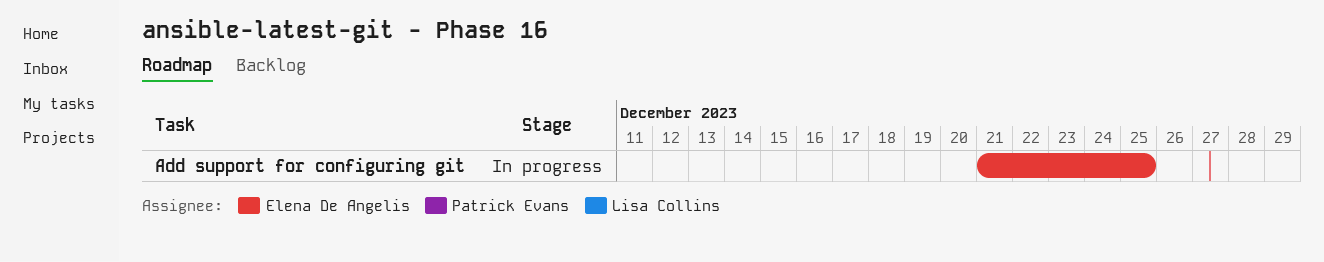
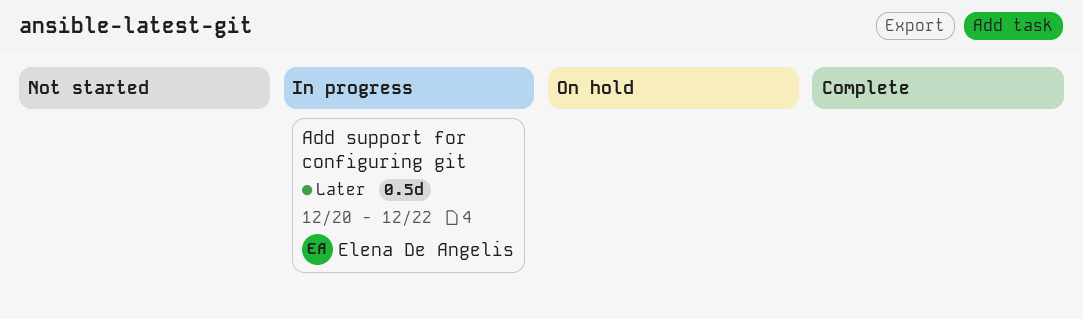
Add support for configuring git, start: Dec 21 -> Dec 20
Add support for configuring git, due: Dec 25 -> Dec 22

